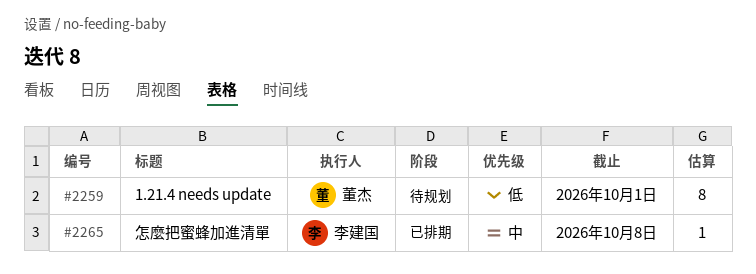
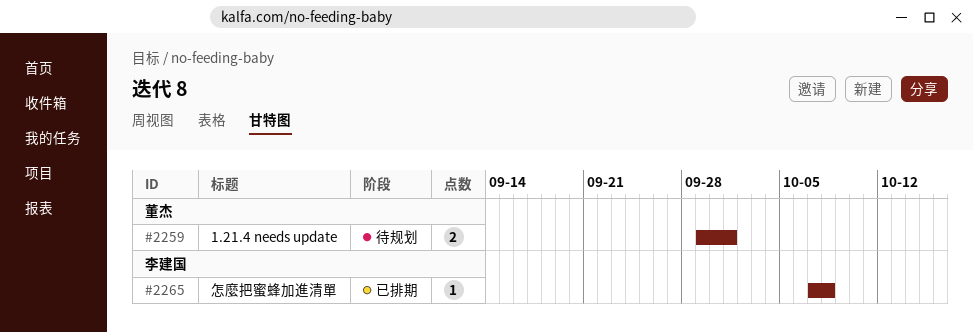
#2259, estimate: 8 -> 2

